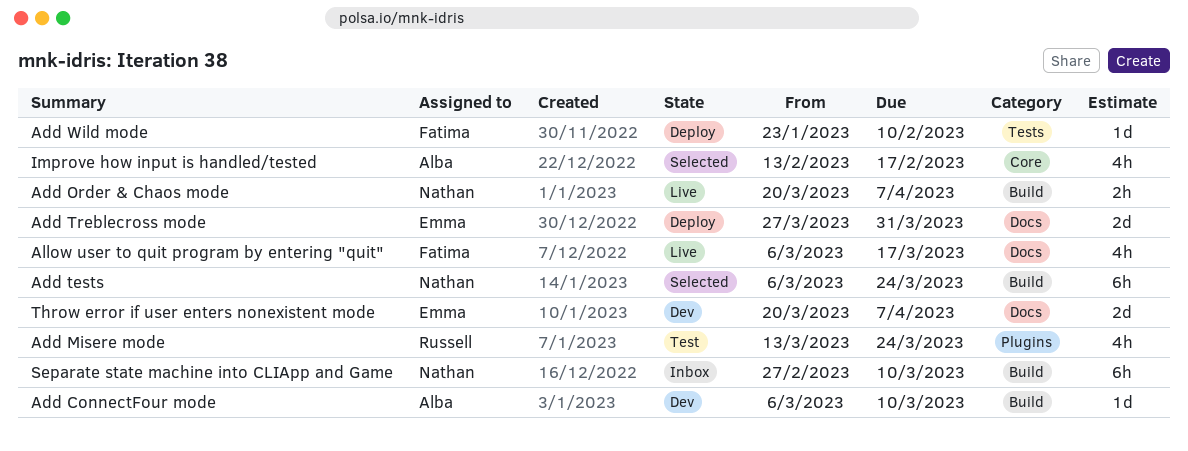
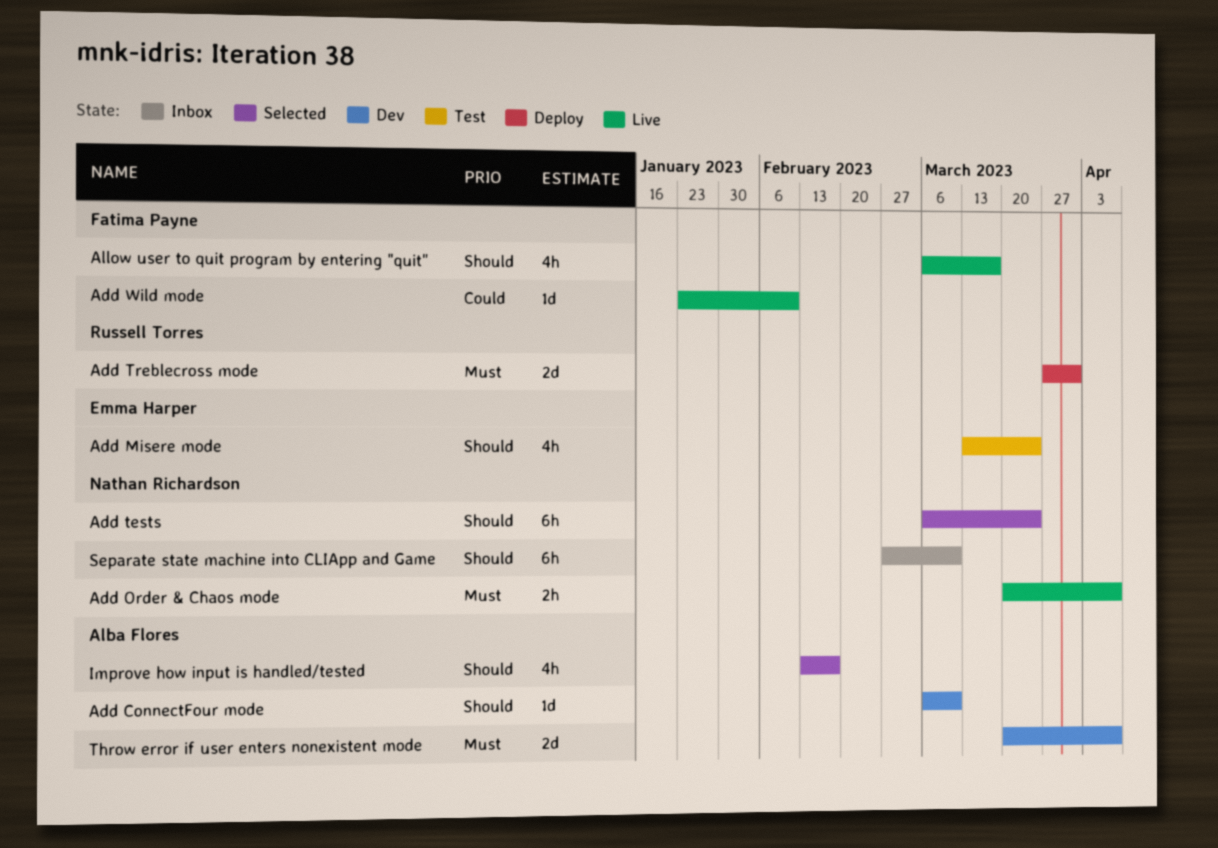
Add Misere mode, owner: Russell Torres -> Emma Harper
Add Treblecross mode, owner: Emma Harper -> Russell Torres
Add Wild mode, status: Deploy -> Live
Throw error if user enters nonexistent mode, owner: Emma Harper -> Alba Flores

